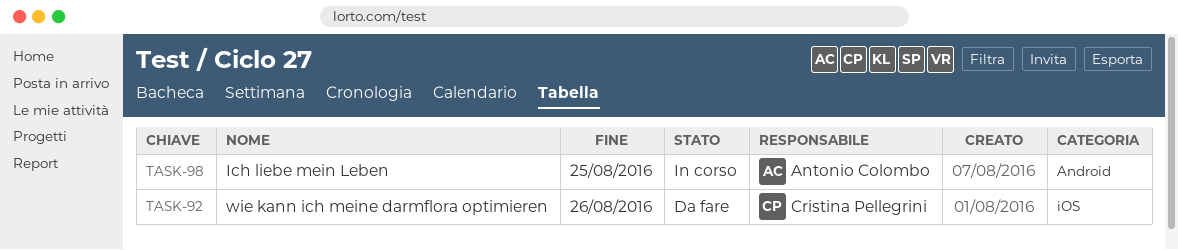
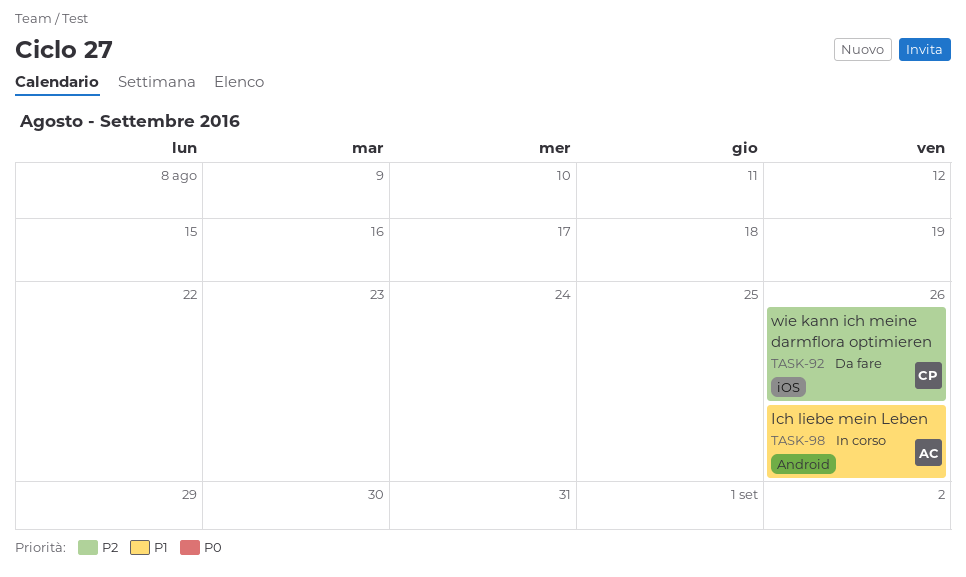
TASK-98, due: Aug 25 -> Aug 26

